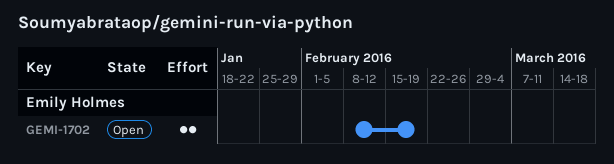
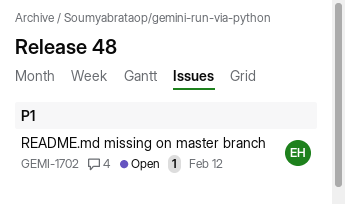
GEMI-1702, estimate: 2 -> 1
GEMI-1702, due: Feb 19 -> Feb 12

